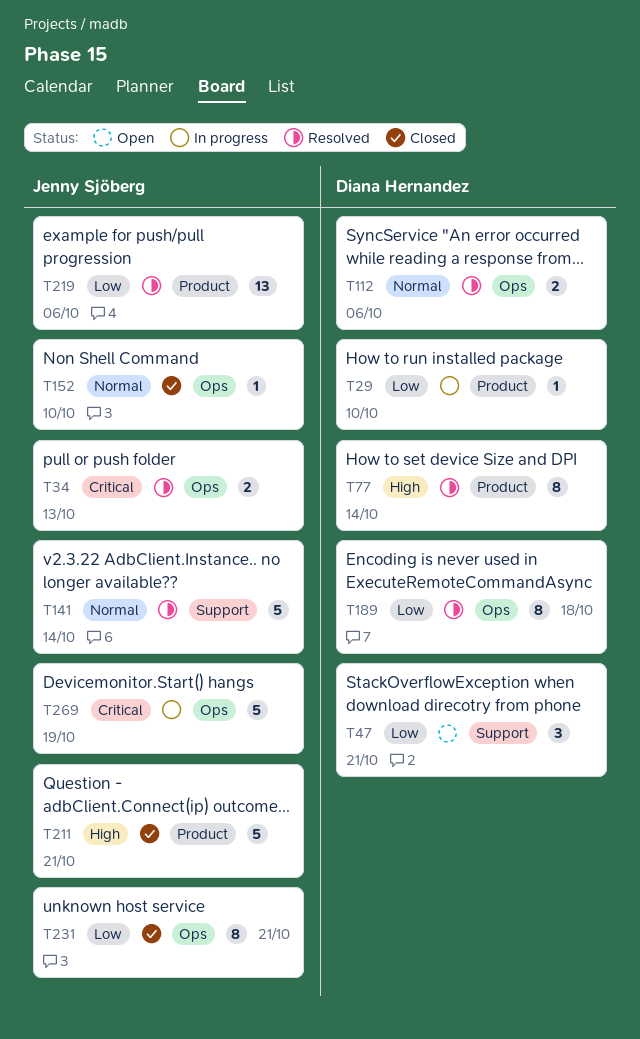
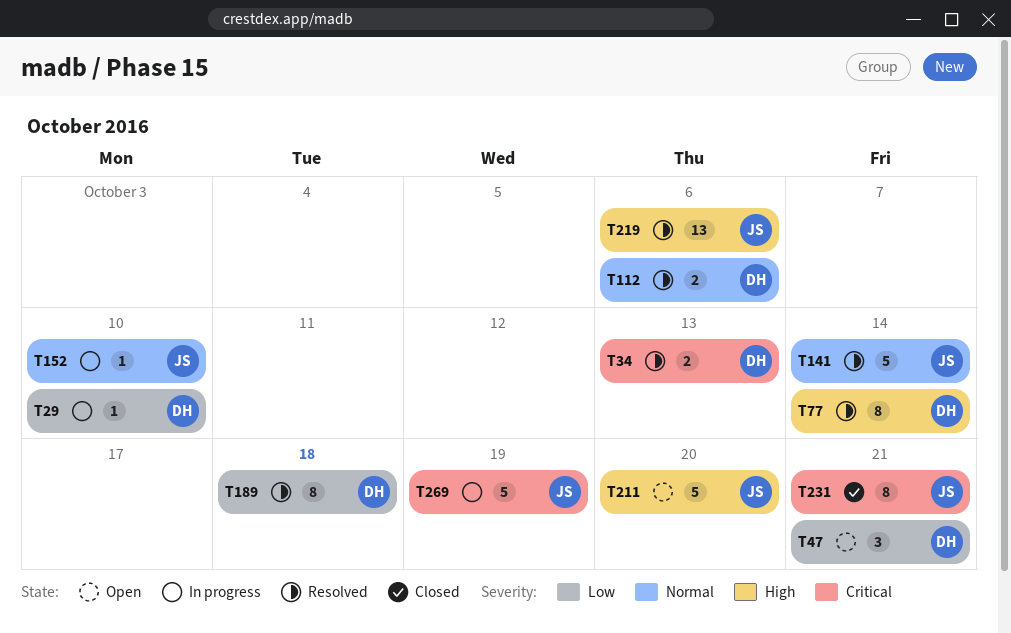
T34, owner: Jenny Sjöberg -> Diana Hernandez
T152, status: Closed -> In progress
T211, status: Closed -> Open
T211, due: Oct 21 -> Oct 20
T219, priority: Low -> High
T231, priority: Low -> Critical

